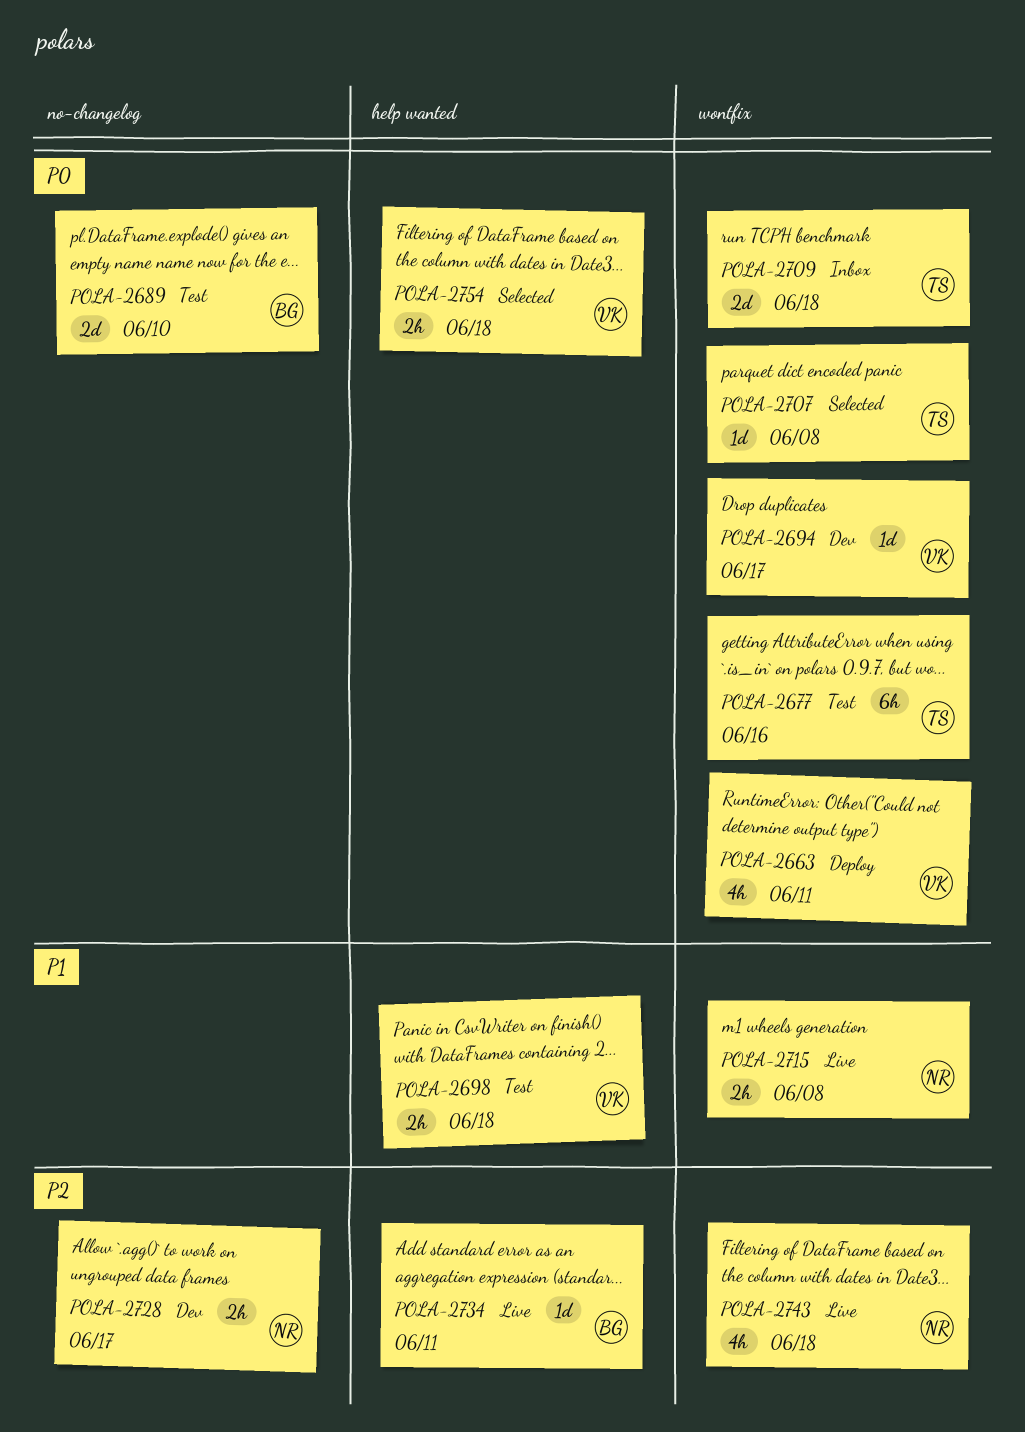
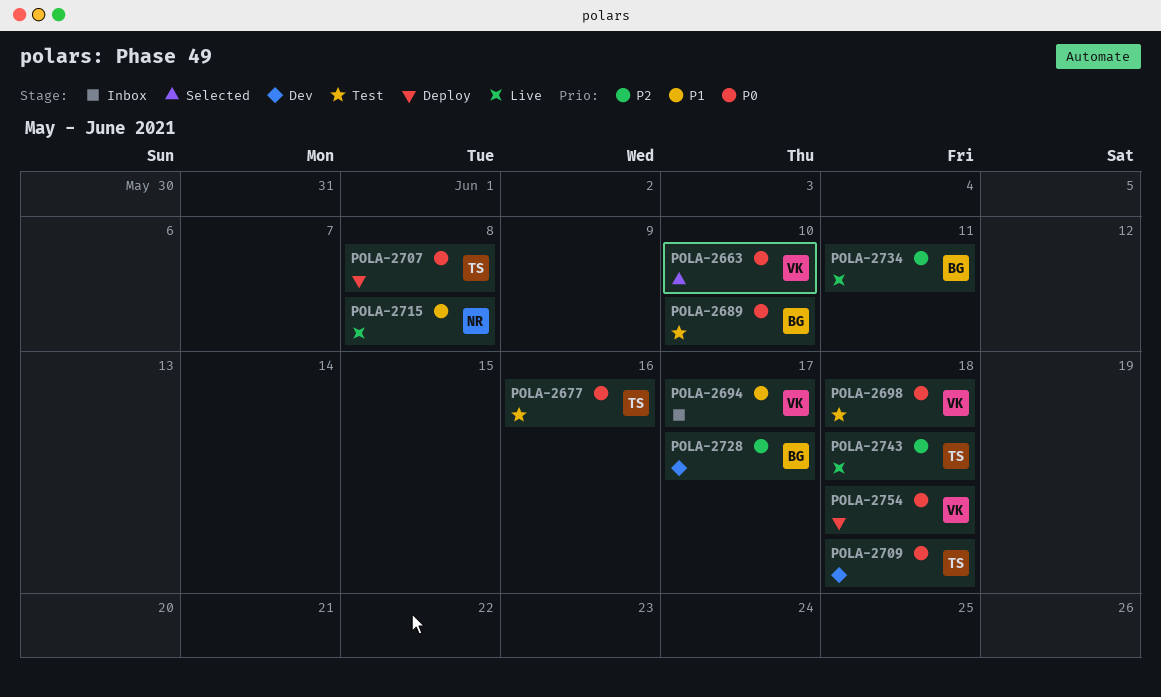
POLA-2663, status: Deploy -> Selected
POLA-2663, due: Jun 11 -> Jun 10
POLA-2694, status: Dev -> Inbox
POLA-2694, priority: P0 -> P1
POLA-2698, priority: P1 -> P0
POLA-2707, status: Selected -> Deploy
POLA-2709, status: Inbox -> Dev
POLA-2728, owner: NR -> BG
POLA-2743, owner: NR -> TS
POLA-2754, status: Selected -> Deploy

